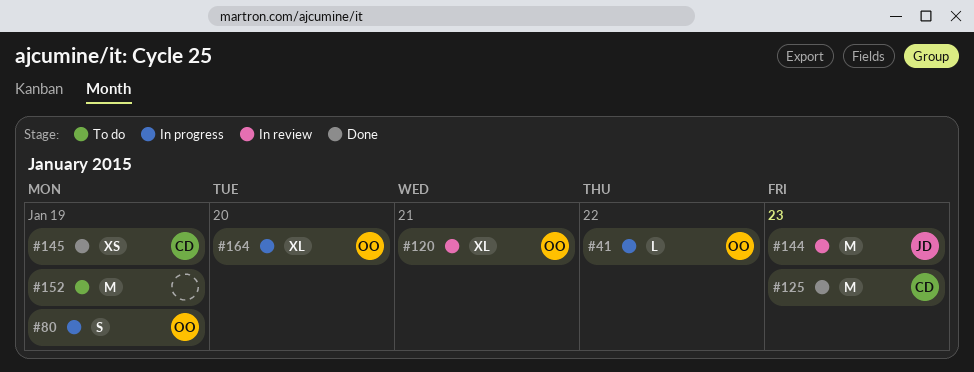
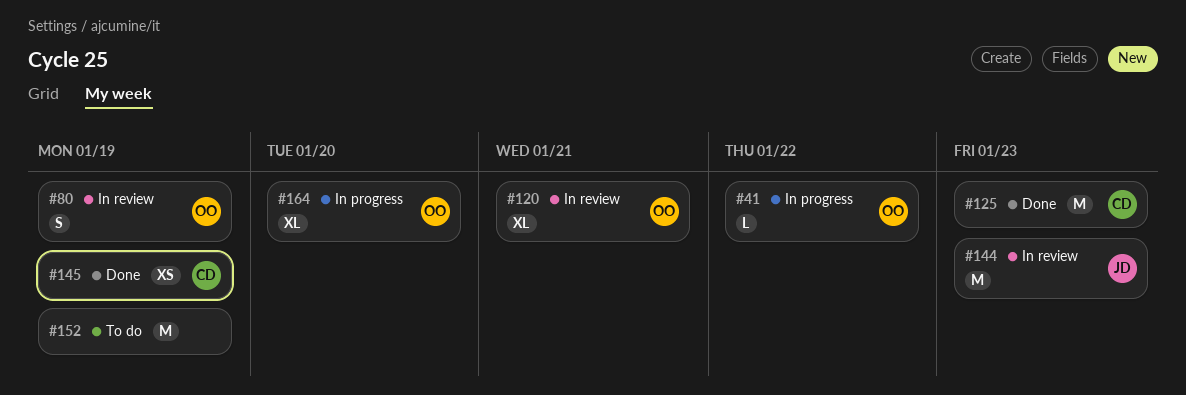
#80, status: In progress -> In review

